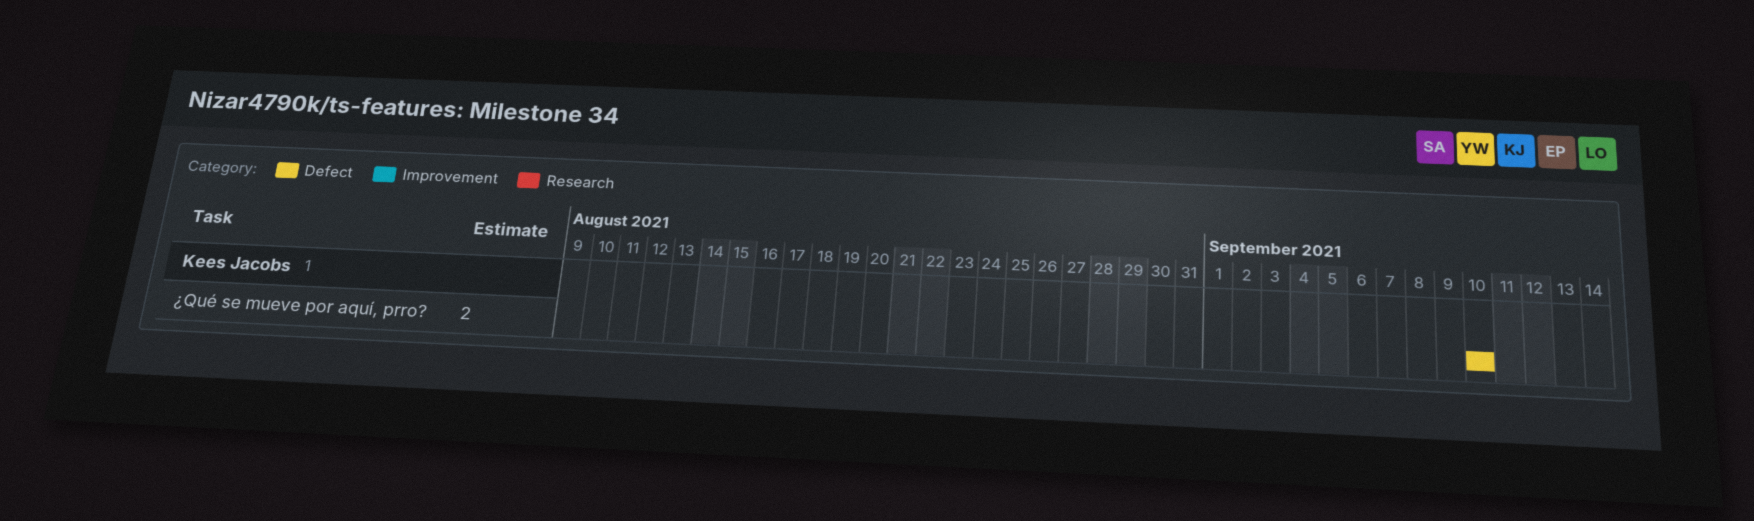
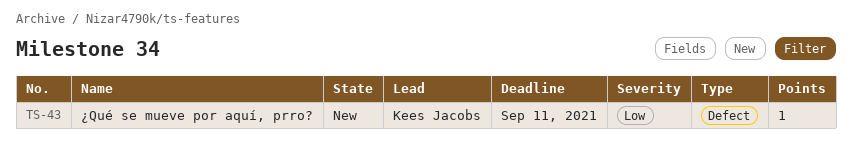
¿Qué se mueve por aquí, prro?, estimate: 2 -> 1
¿Qué se mueve por aquí, prro?, due: Sep 10 -> Sep 11

